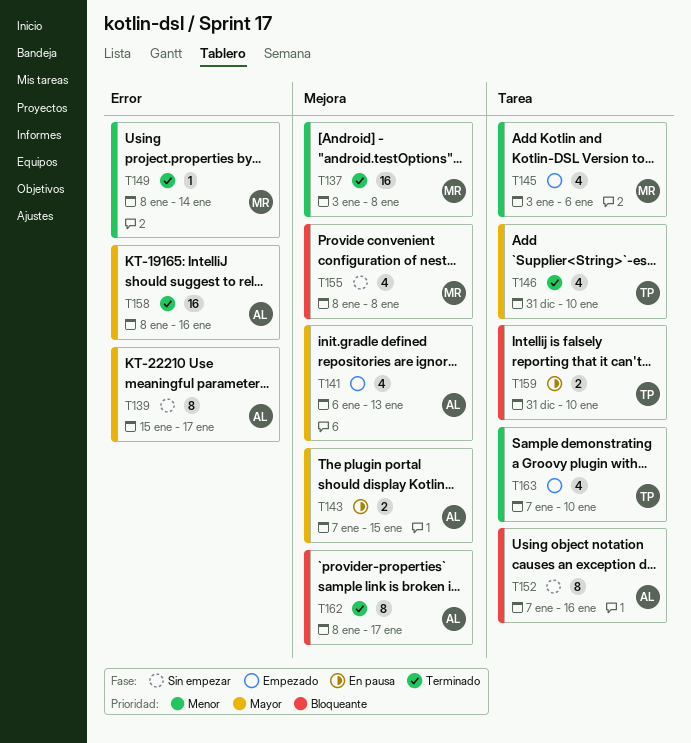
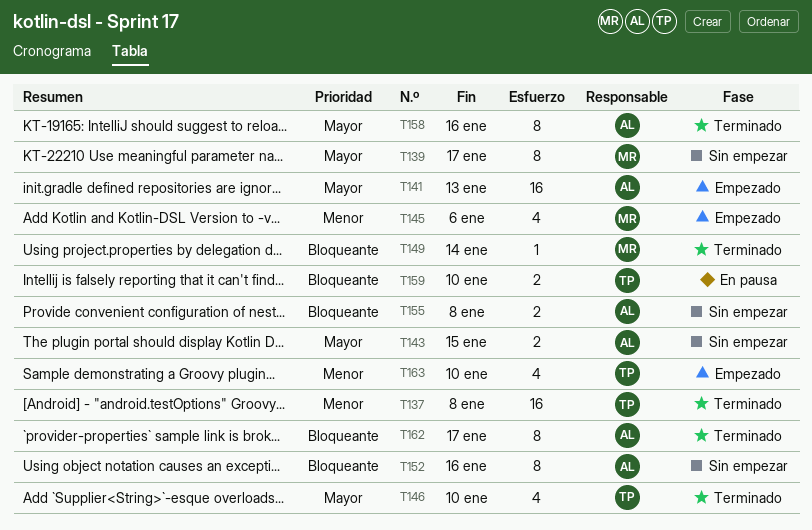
T137, owner: MR -> TP
T139, owner: AL -> MR
T141, estimate: 4 -> 16
T143, status: En pausa -> Sin empezar
T149, priority: Menor -> Bloqueante
T155, owner: MR -> AL
T155, estimate: 4 -> 2
T158, estimate: 16 -> 8

